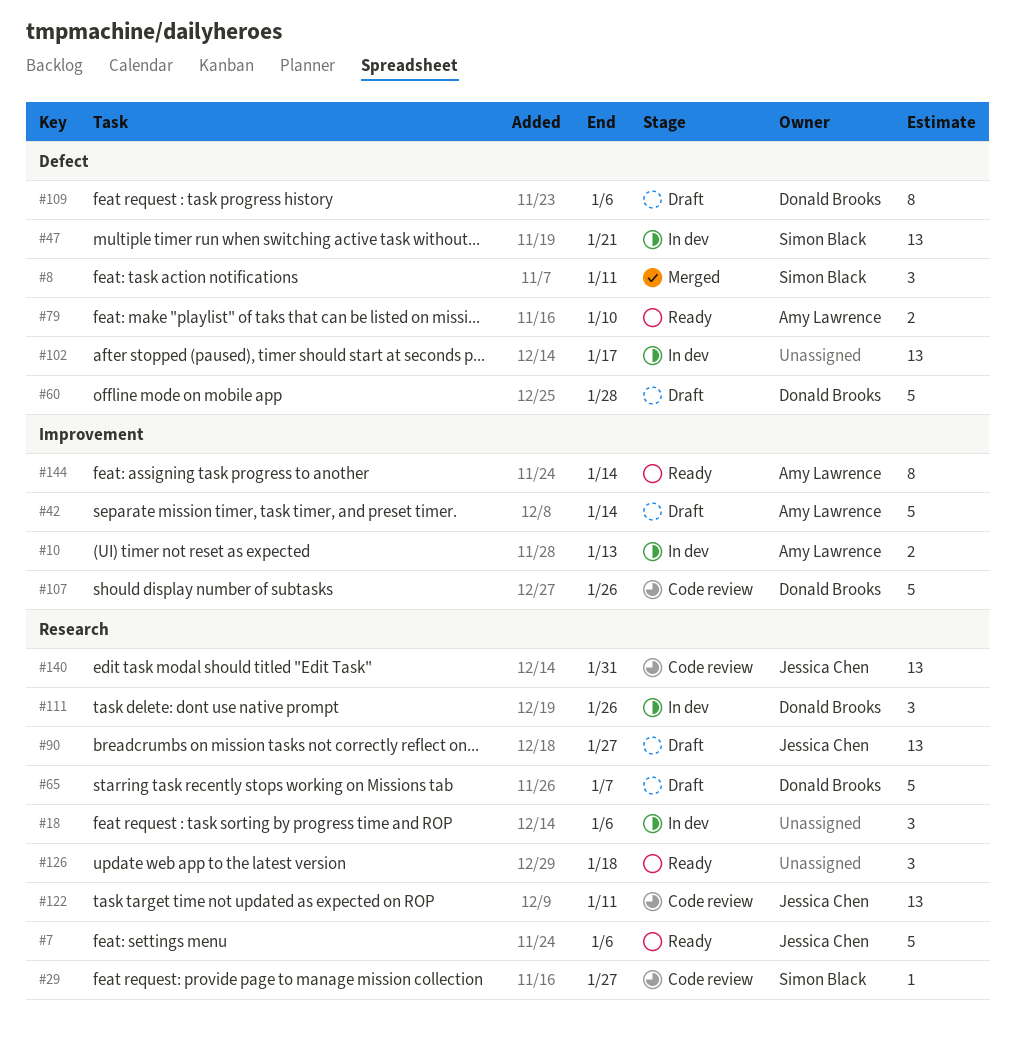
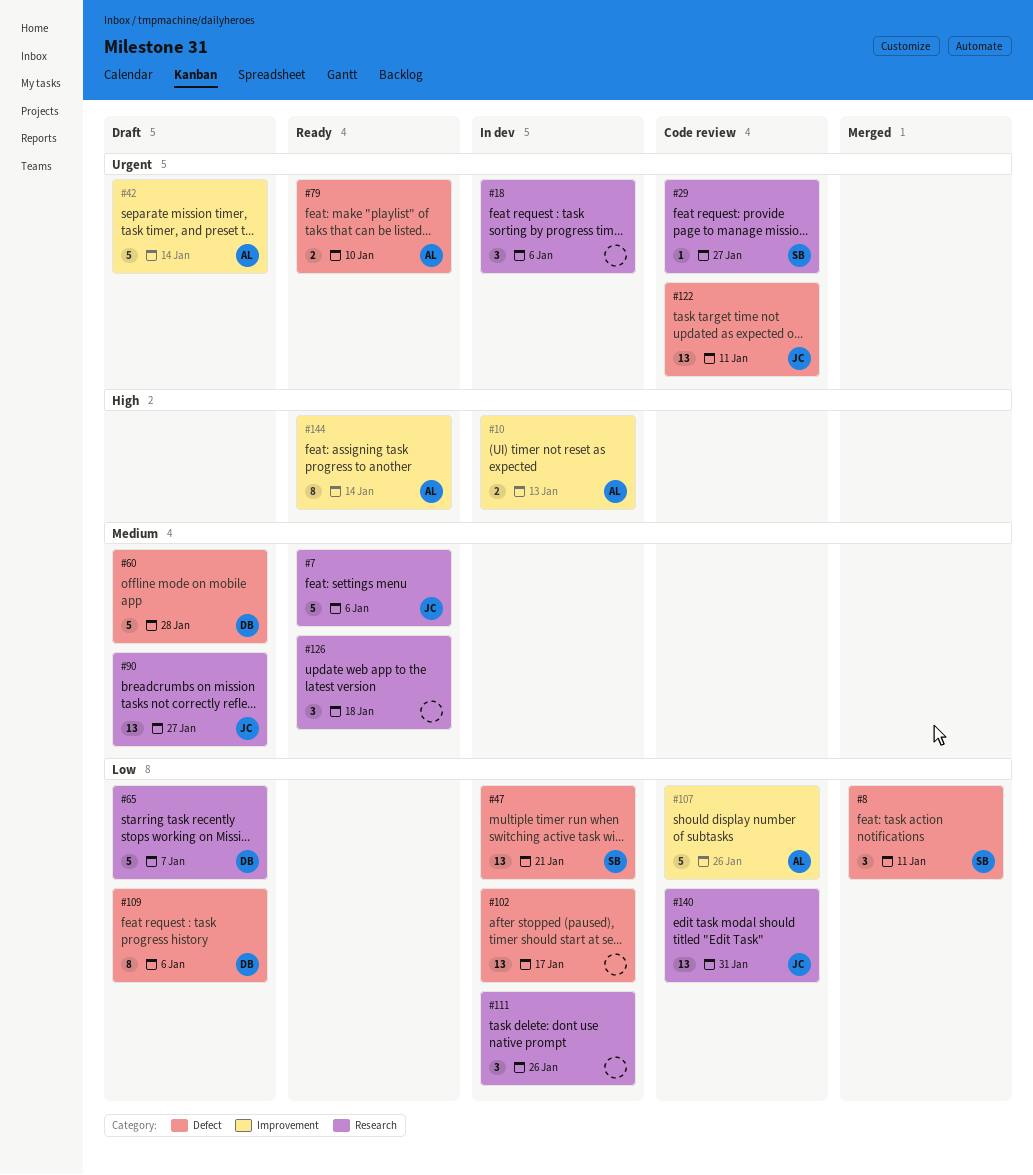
#107, owner: Donald Brooks -> Amy Lawrence
#111, owner: Donald Brooks -> none
#122, label: Research -> Defect

